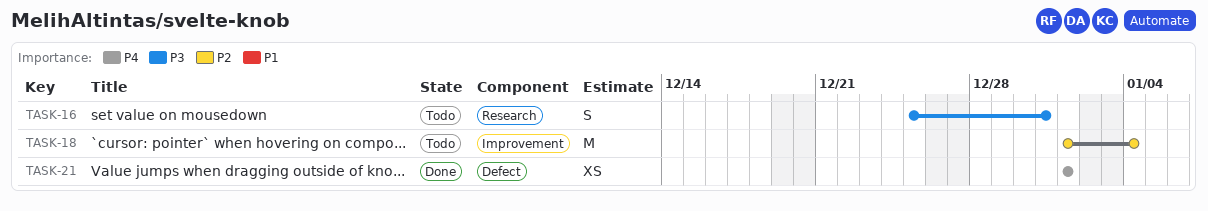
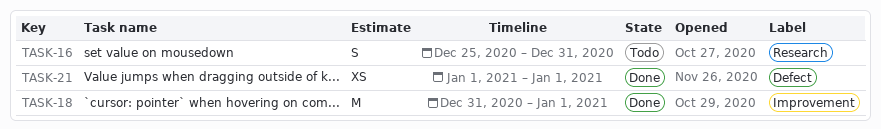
TASK-18, status: Todo -> Done
TASK-18, start: Jan 1 -> Dec 31
TASK-18, due: Jan 4 -> Jan 1

